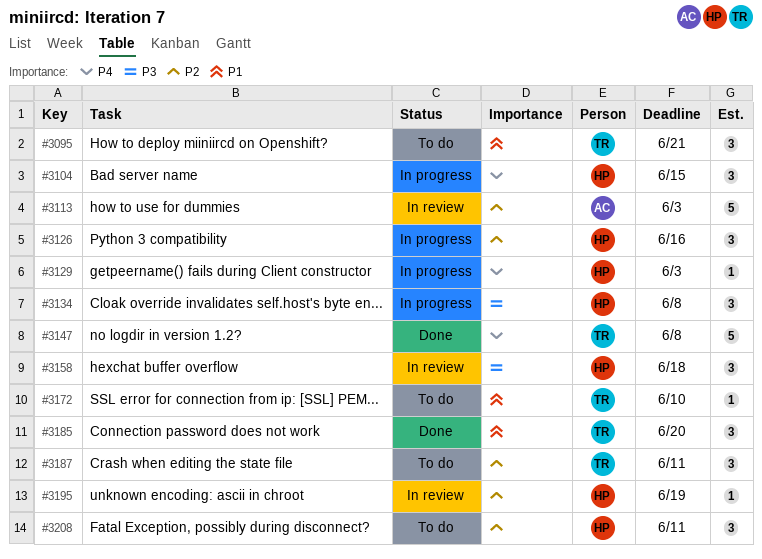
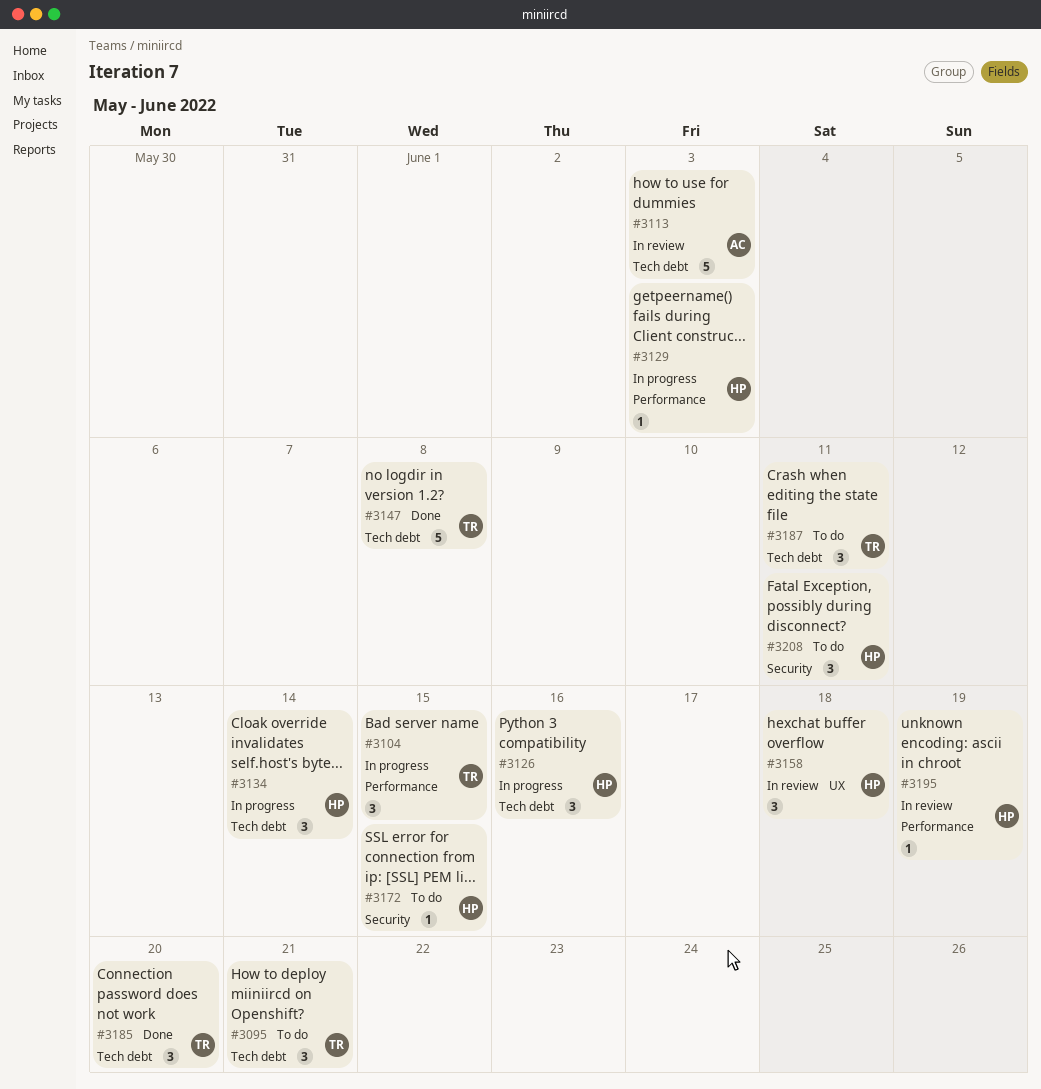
#3104, owner: HP -> TR
#3134, due: Jun 8 -> Jun 14
#3172, owner: TR -> HP
#3172, due: Jun 10 -> Jun 15

